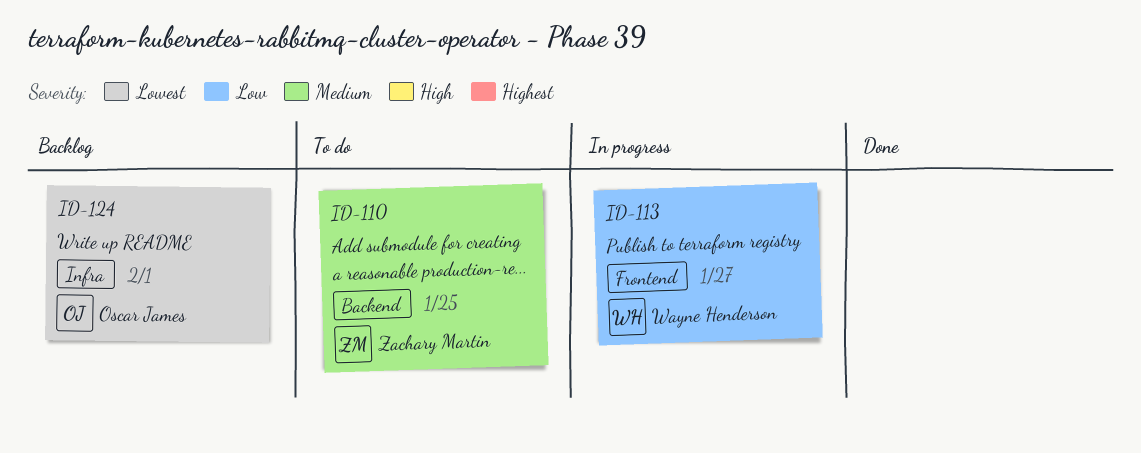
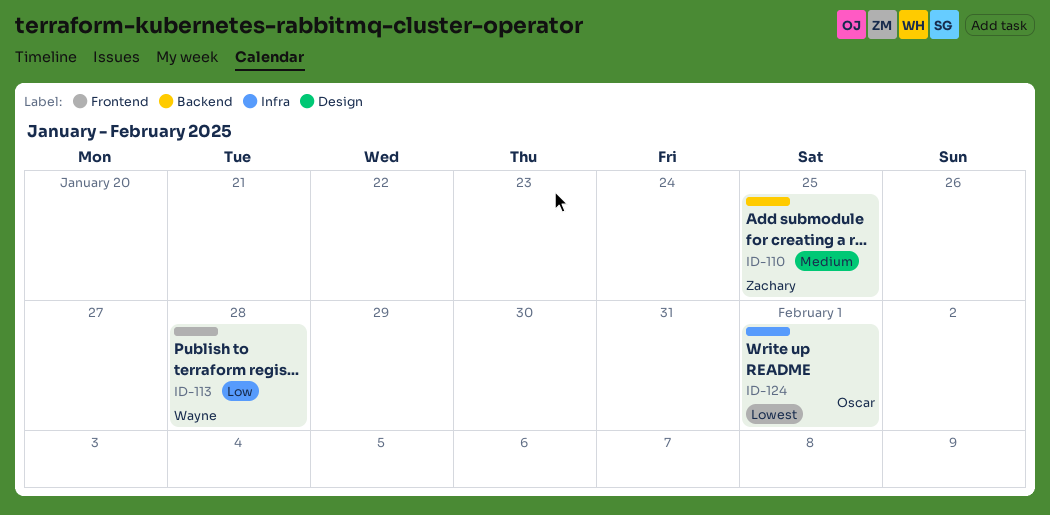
ID-113, due: Jan 27 -> Jan 28

